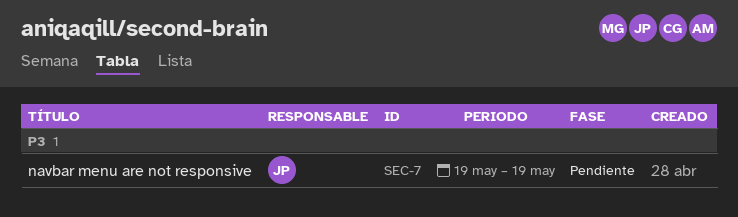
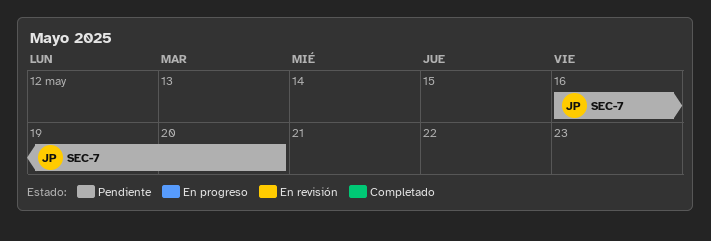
SEC-7, start: May 19 -> May 16
SEC-7, due: May 19 -> May 20

